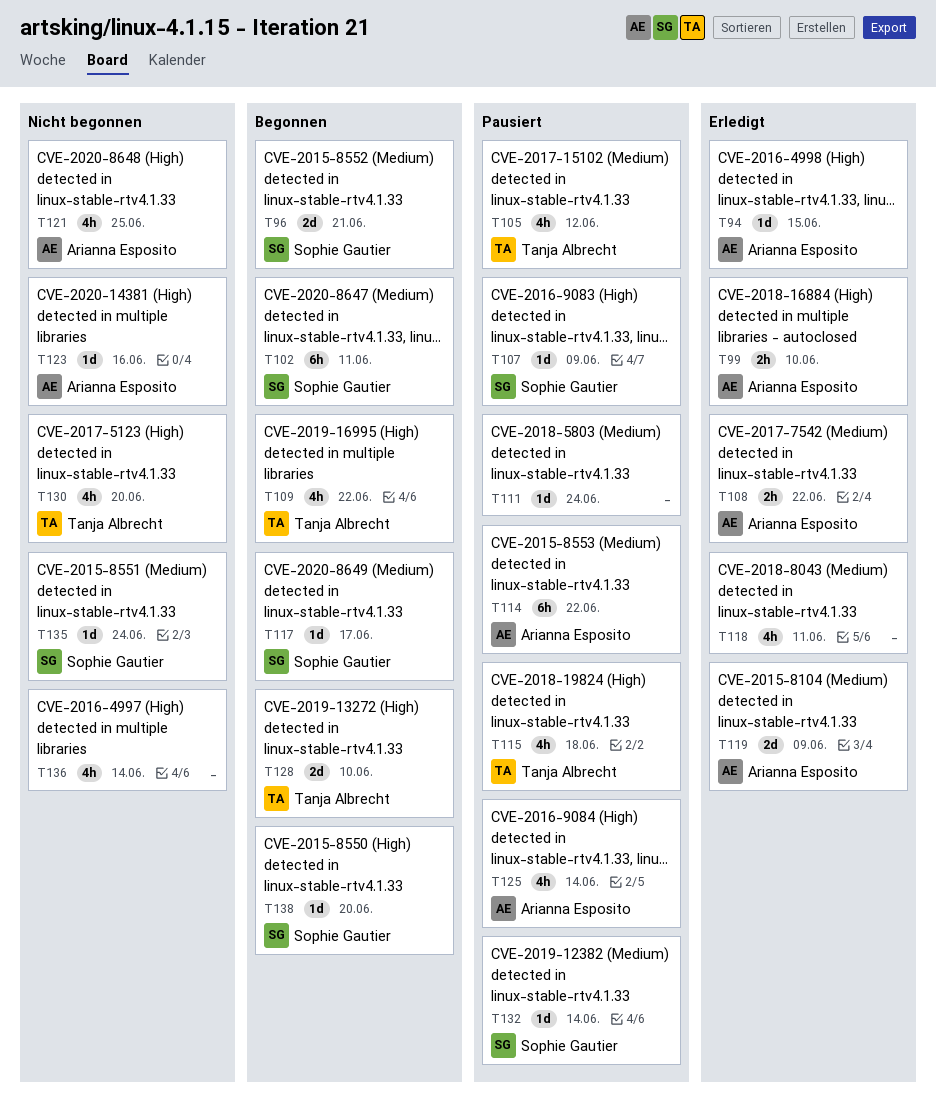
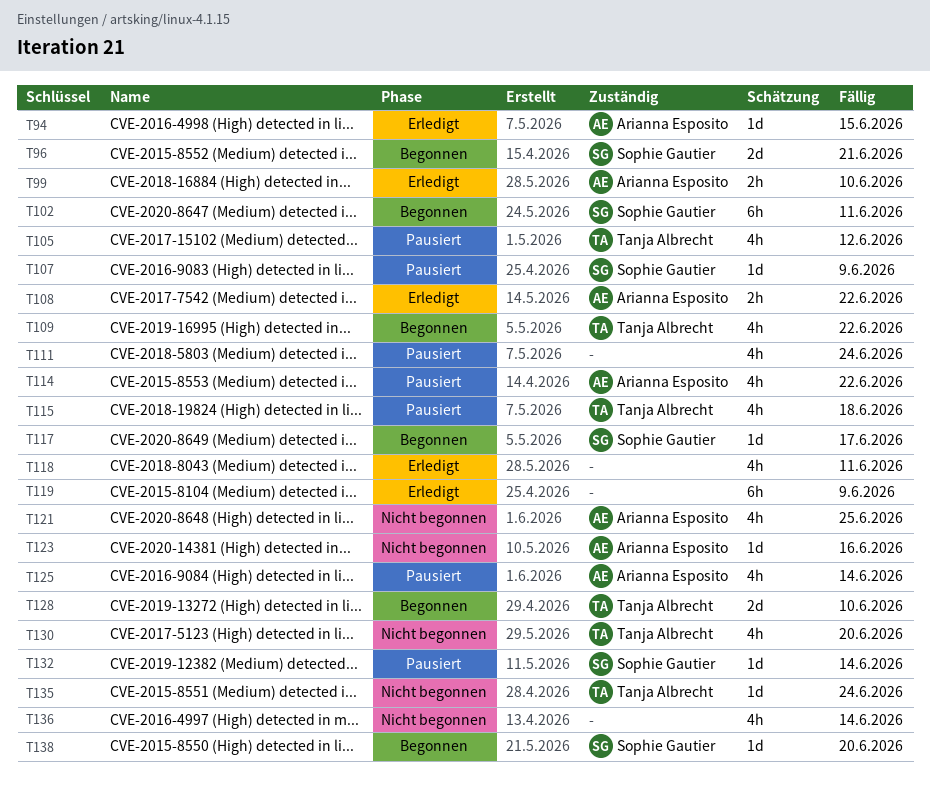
T111, estimate: 1d -> 4h
T114, estimate: 6h -> 4h
T119, owner: Arianna Esposito -> none
T119, estimate: 2d -> 6h
T135, owner: Sophie Gautier -> Tanja Albrecht

